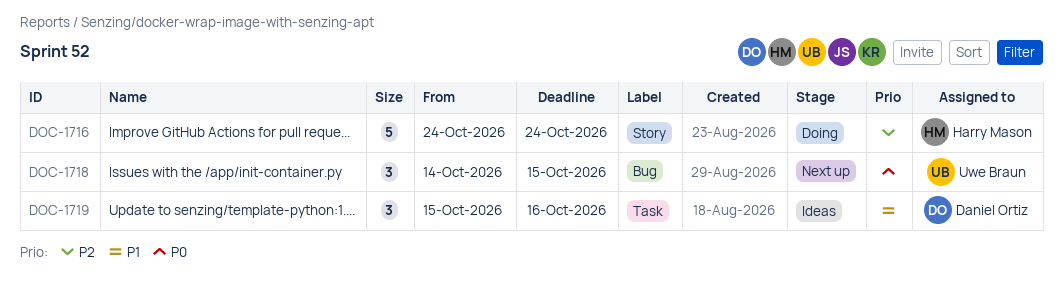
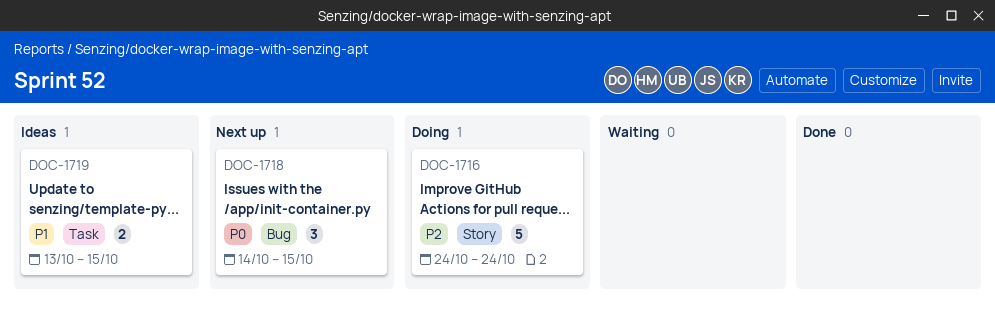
DOC-1719, estimate: 3 -> 2
DOC-1719, start: Oct 15 -> Oct 13
DOC-1719, due: Oct 16 -> Oct 15

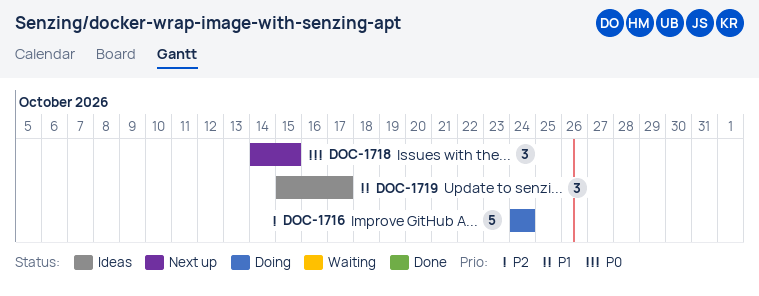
DOC-1719, estimate: 2 -> 3
DOC-1719, start: Oct 13 -> Oct 15
DOC-1719, due: Oct 15 -> Oct 17

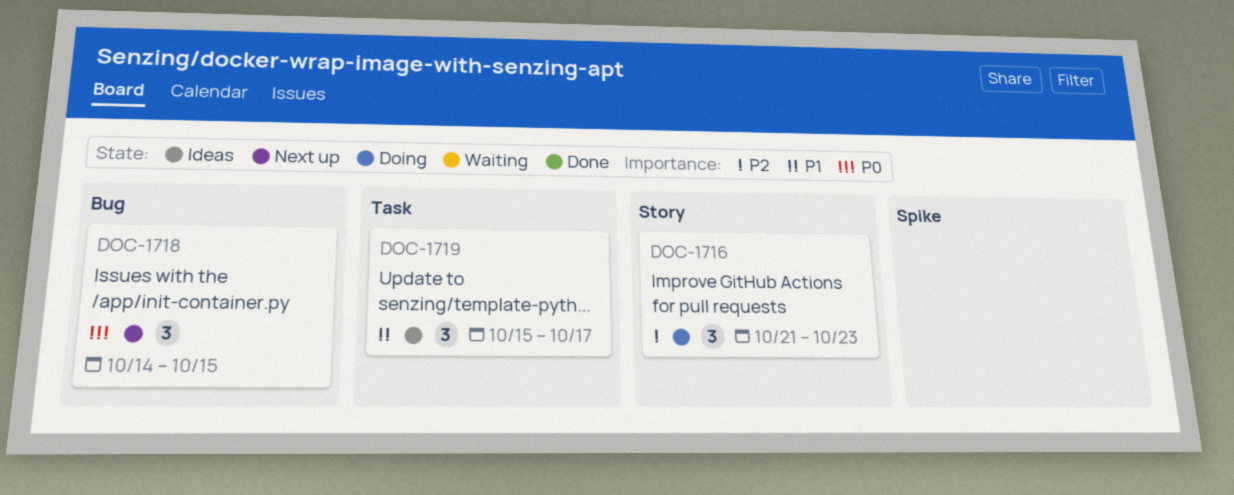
DOC-1716, estimate: 5 -> 3
DOC-1716, start: Oct 24 -> Oct 21
DOC-1716, due: Oct 24 -> Oct 23

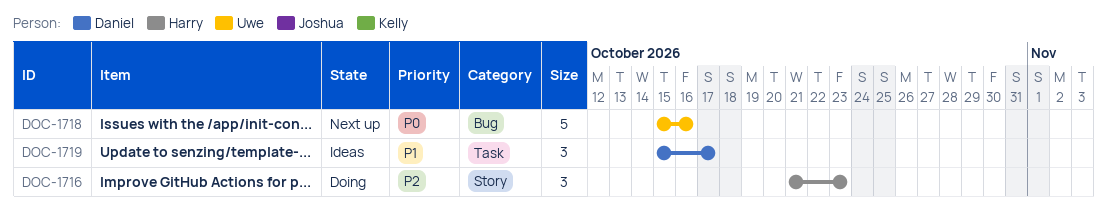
DOC-1718, estimate: 3 -> 5
DOC-1718, start: Oct 14 -> Oct 15
DOC-1718, due: Oct 15 -> Oct 16

